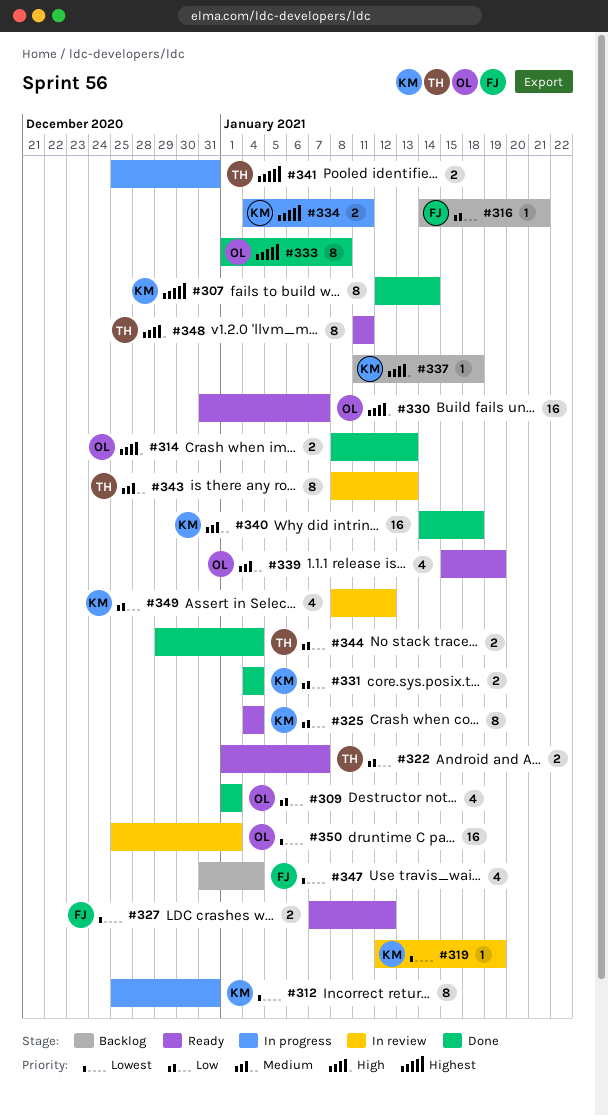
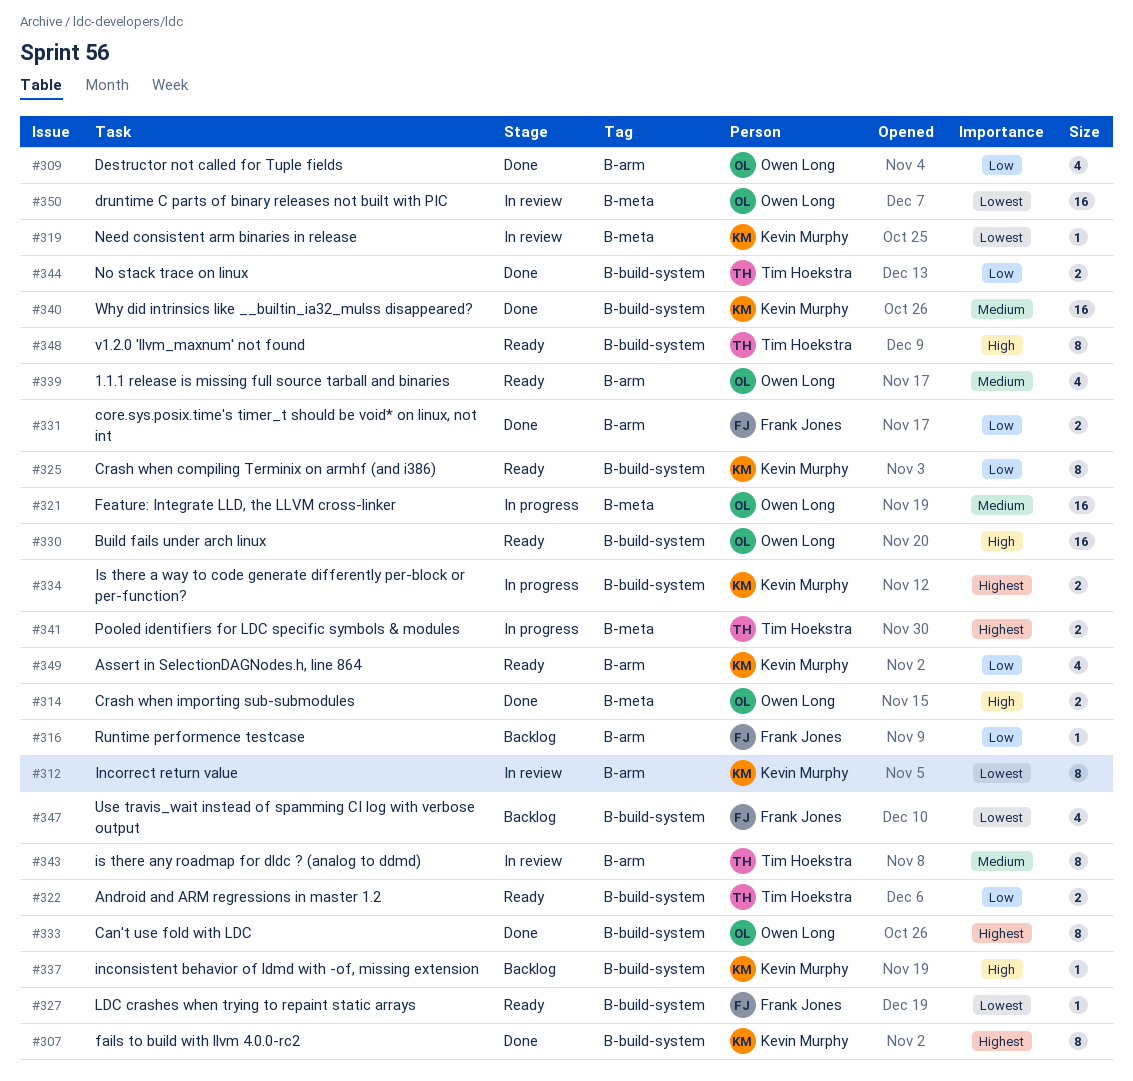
#312, status: In progress -> In review
#321: none -> present
#327, estimate: 2 -> 1
#331, owner: Kevin Murphy -> Frank Jones
#349, status: In review -> Ready

